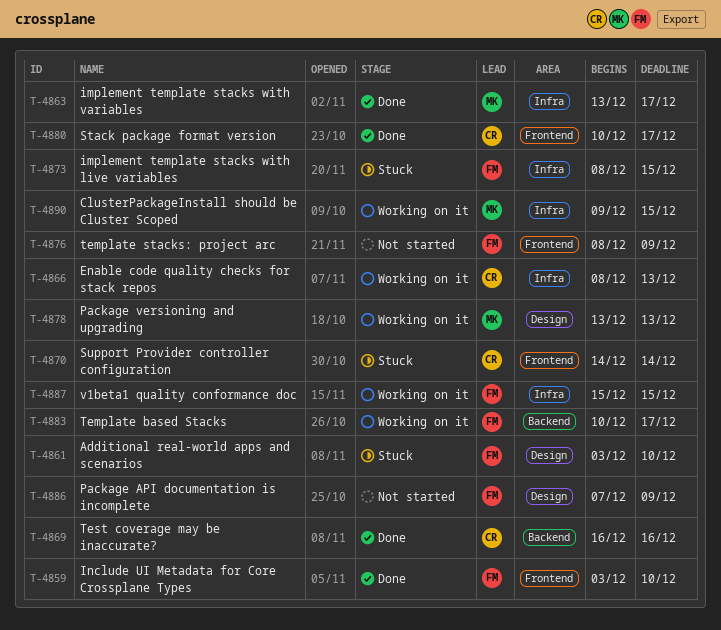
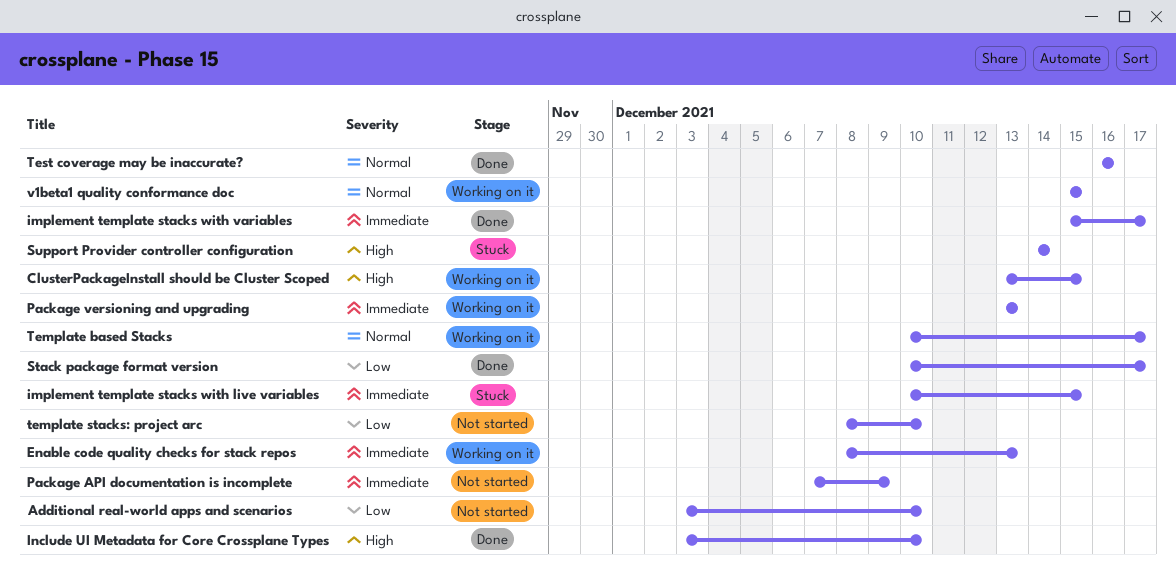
Additional real-world apps and scenarios, status: Stuck -> Not started
ClusterPackageInstall should be Cluster Scoped, start: Dec 9 -> Dec 13
implement template stacks with live variables, start: Dec 8 -> Dec 10
implement template stacks with variables, start: Dec 13 -> Dec 15
template stacks: project arc, due: Dec 9 -> Dec 10

